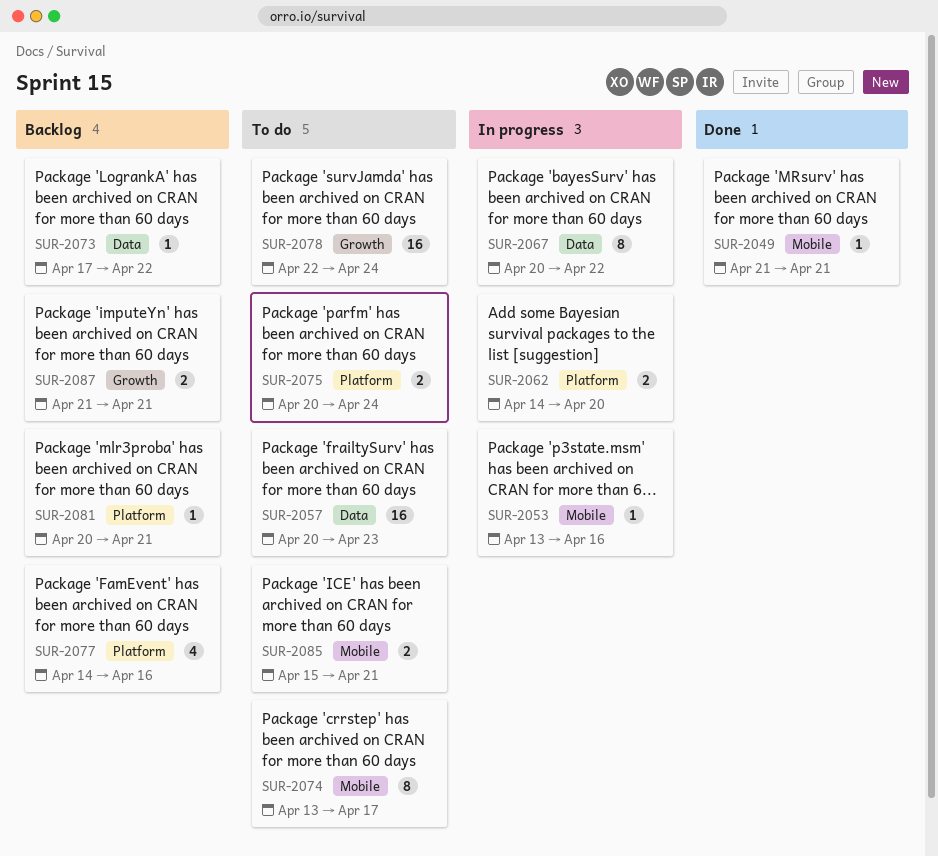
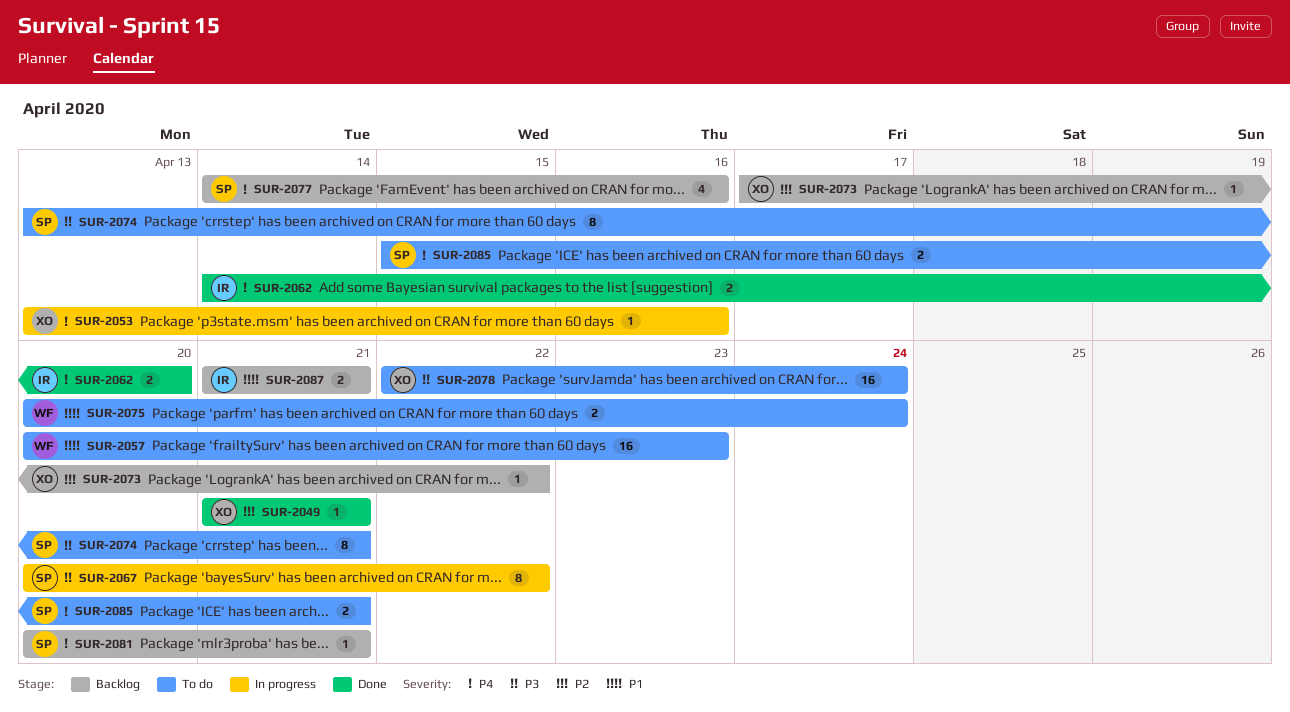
SUR-2062, status: In progress -> Done
SUR-2074, due: Apr 17 -> Apr 21

